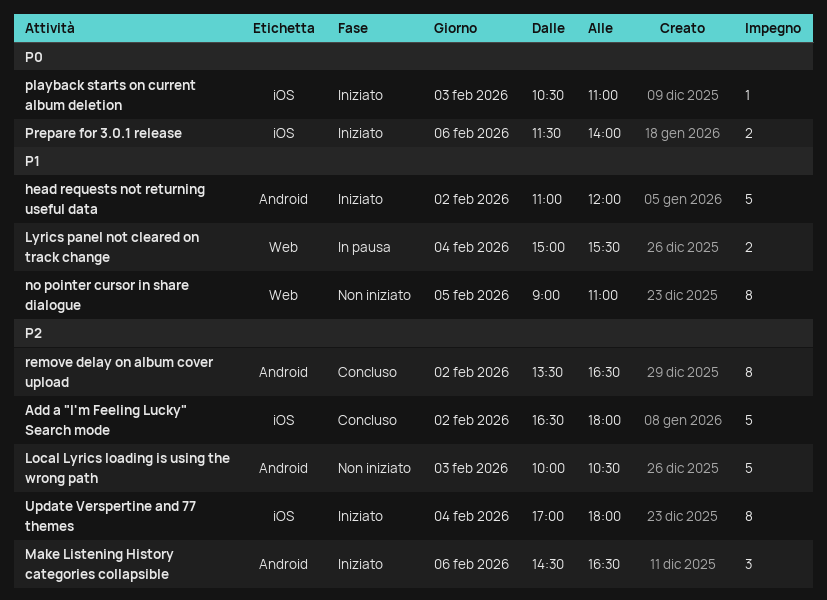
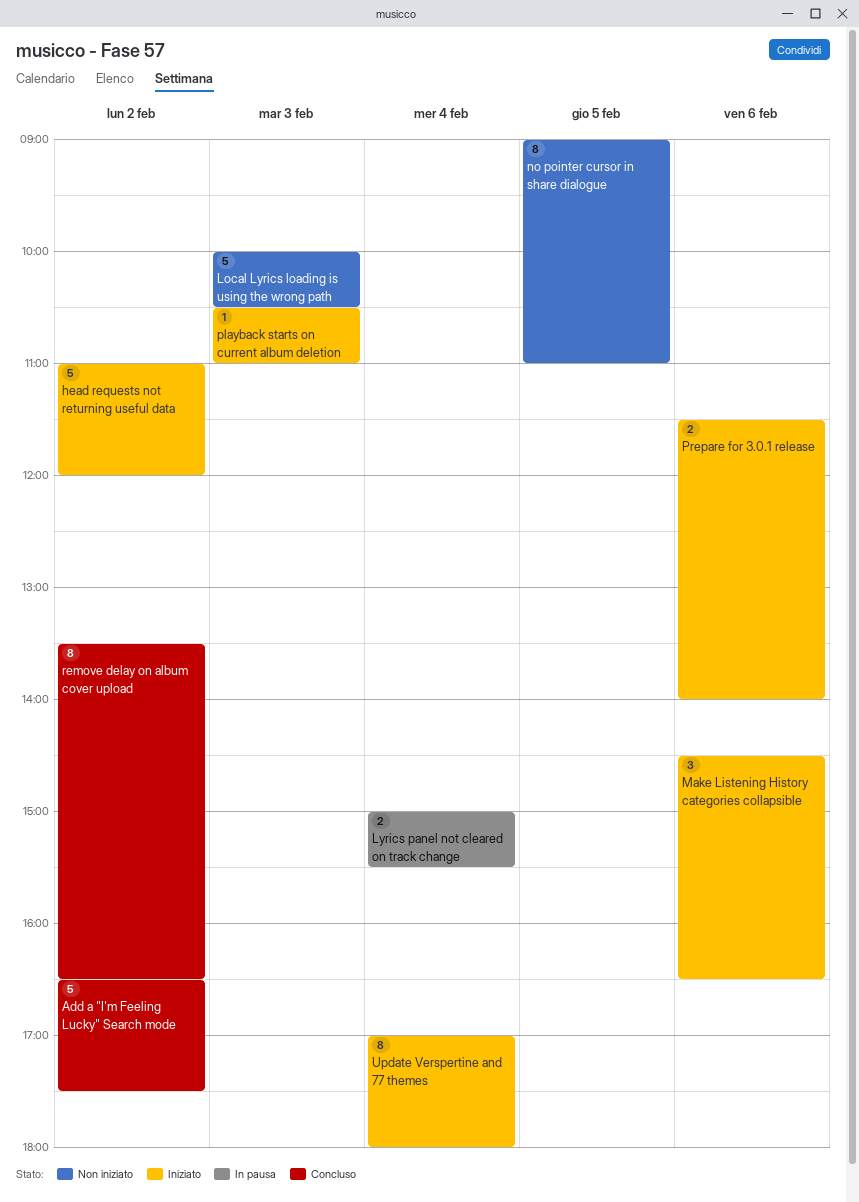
Add a "I'm Feeling Lucky" Search mode, ends: 18:00 -> 17:30

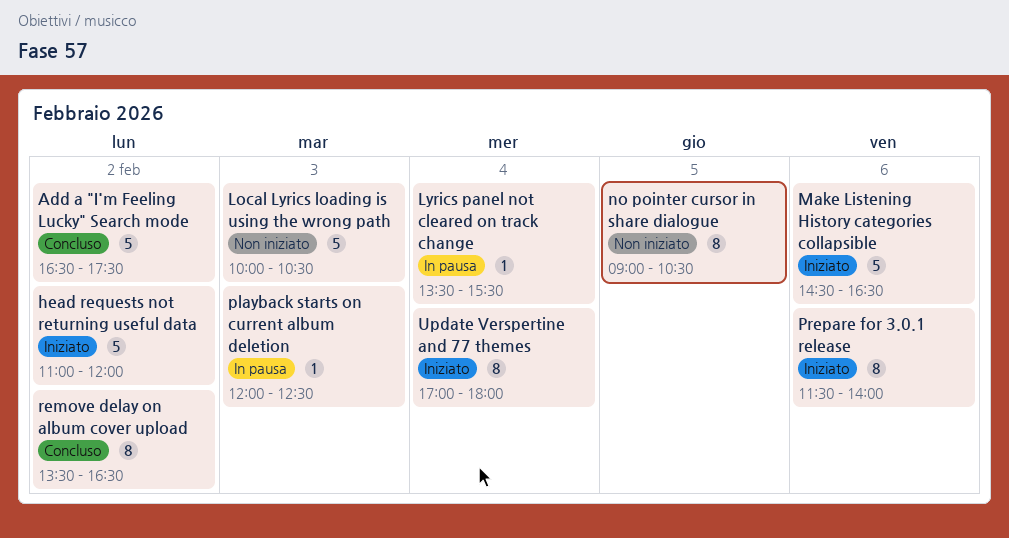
Lyrics panel not cleared on track change, estimate: 2 -> 1
Lyrics panel not cleared on track change, begins: 15:00 -> 13:30
Make Listening History categories collapsible, estimate: 3 -> 5
no pointer cursor in share dialogue, ends: 11:00 -> 10:30
playback starts on current album deletion, status: Iniziato -> In pausa
playback starts on current album deletion, begins: 10:30 -> 12:00
playback starts on current album deletion, ends: 11:00 -> 12:30
Prepare for 3.0.1 release, estimate: 2 -> 8

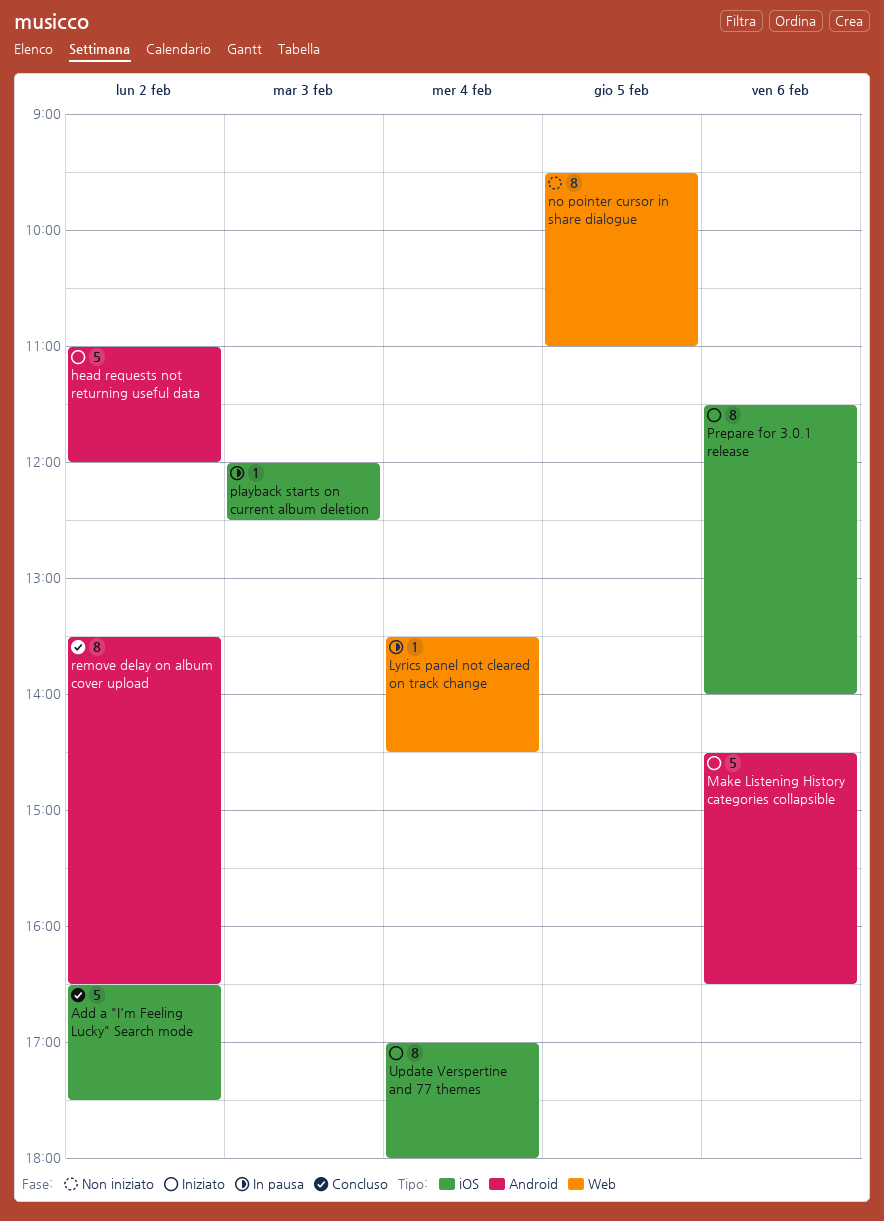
Local Lyrics loading is using the wrong path: present -> none
Lyrics panel not cleared on track change, ends: 15:30 -> 14:30
no pointer cursor in share dialogue, begins: 09:00 -> 09:30
no pointer cursor in share dialogue, ends: 10:30 -> 11:00

